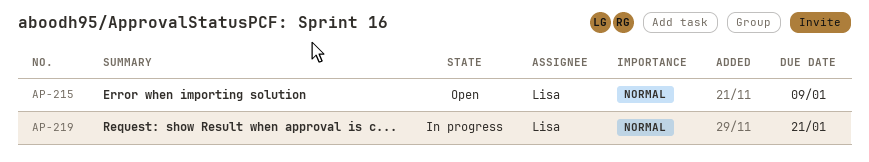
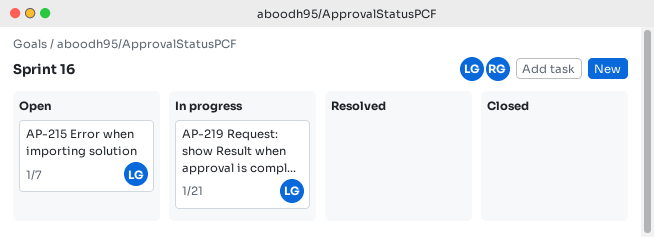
AP-215, due: Jan 9 -> Jan 7

